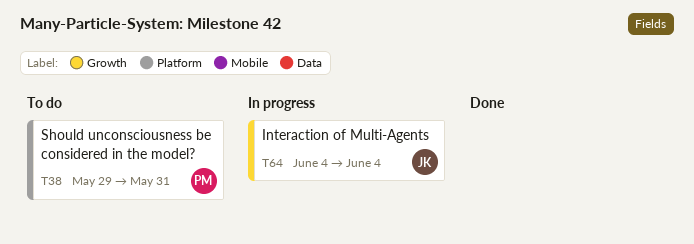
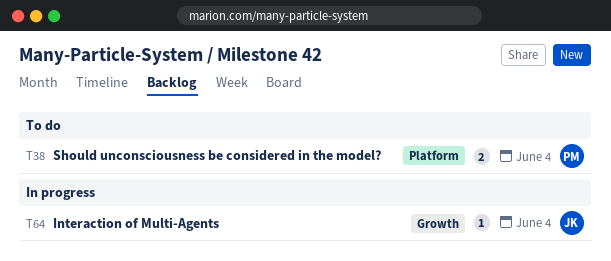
T38, due: May 31 -> Jun 4

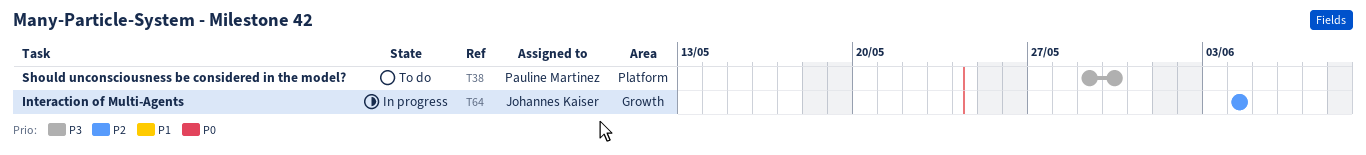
T38, due: Jun 4 -> May 30

